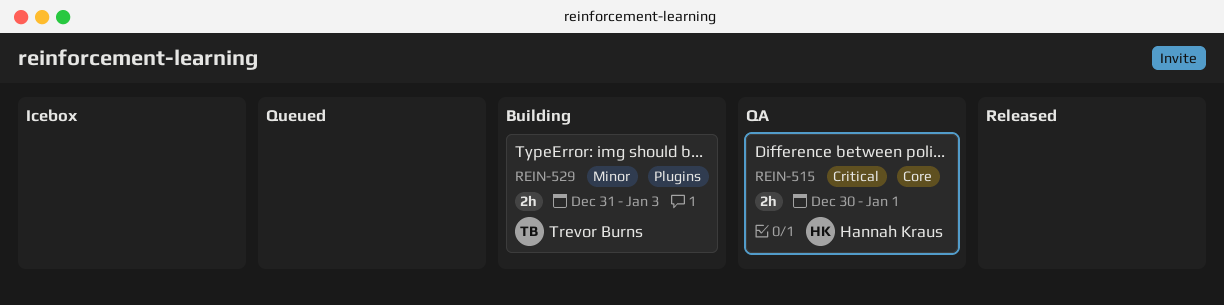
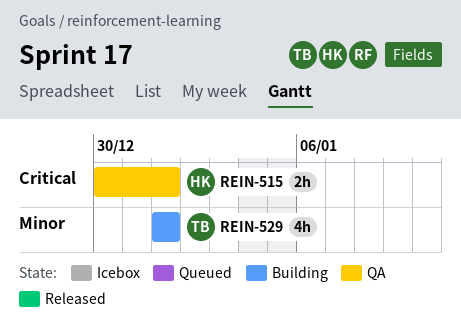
REIN-529, estimate: 2h -> 4h
REIN-529, start: Dec 31 -> Jan 1
REIN-529, due: Jan 3 -> Jan 1

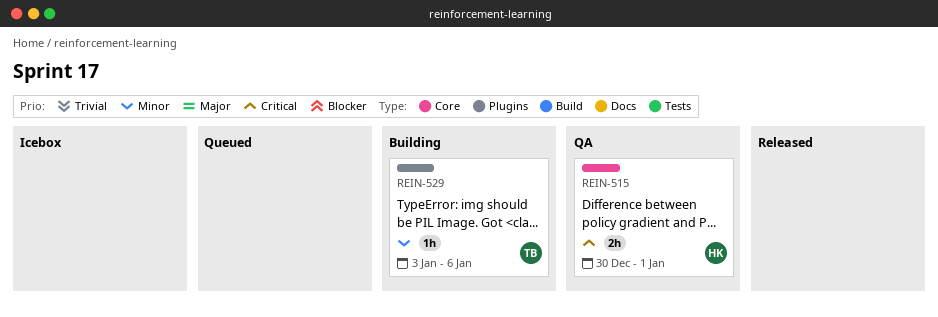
REIN-529, estimate: 4h -> 1h
REIN-529, start: Jan 1 -> Jan 3
REIN-529, due: Jan 1 -> Jan 6

